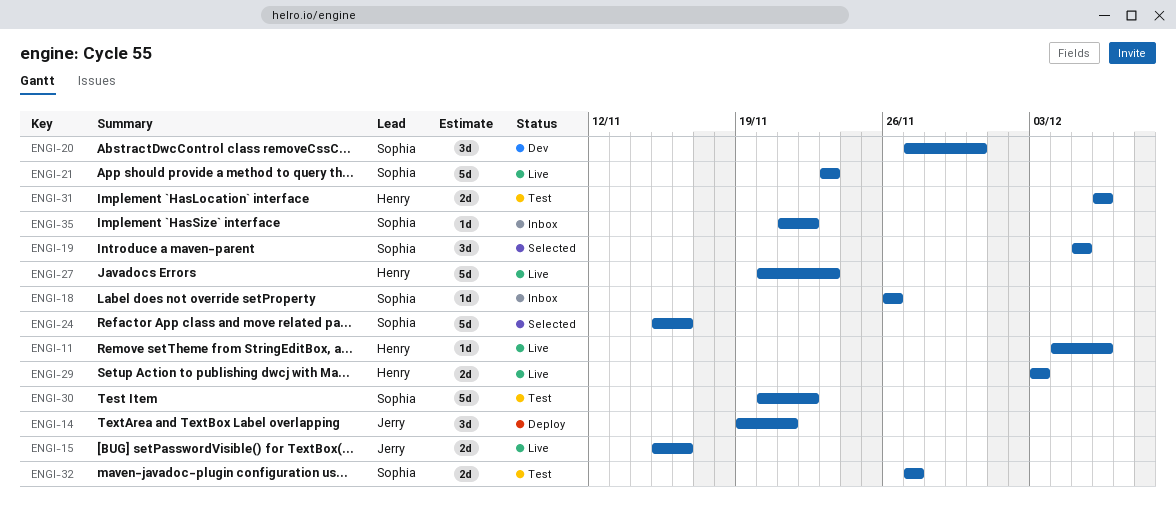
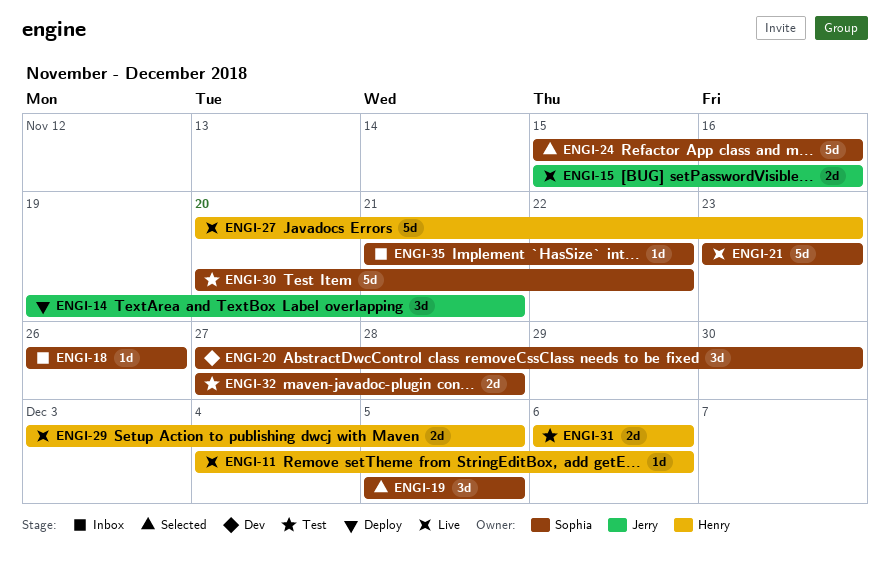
ENGI-29, due: Dec 3 -> Dec 5
ENGI-32, due: Nov 27 -> Nov 28

